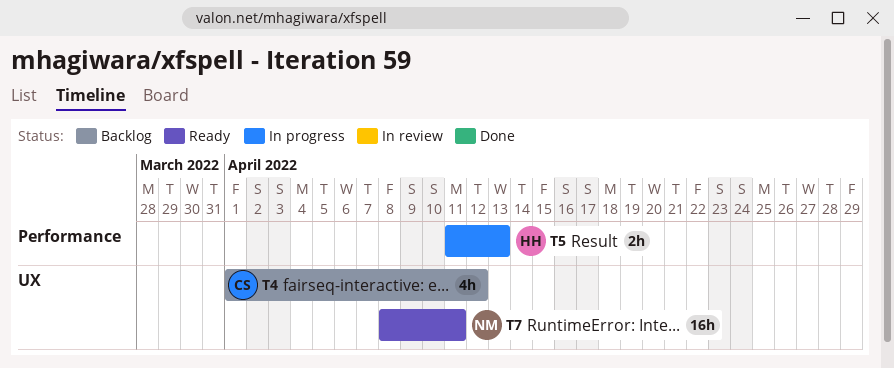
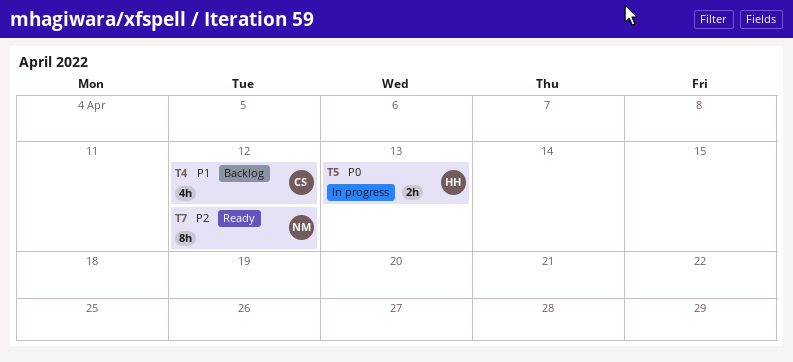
T7, estimate: 16h -> 8h
T7, due: Apr 11 -> Apr 12

